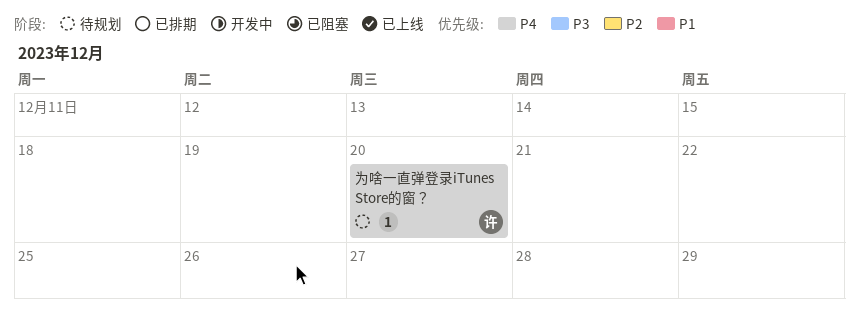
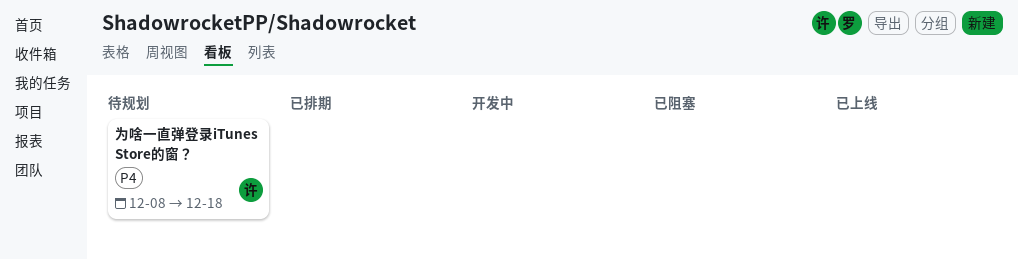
为啥一直弹登录iTunes Store的窗？, due: Dec 20 -> Dec 18

